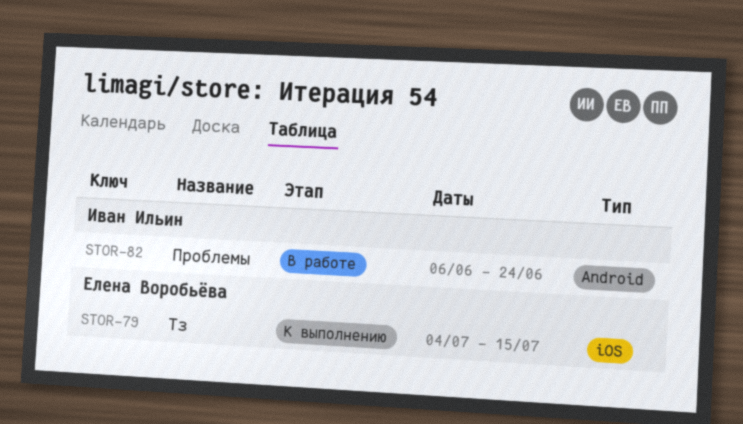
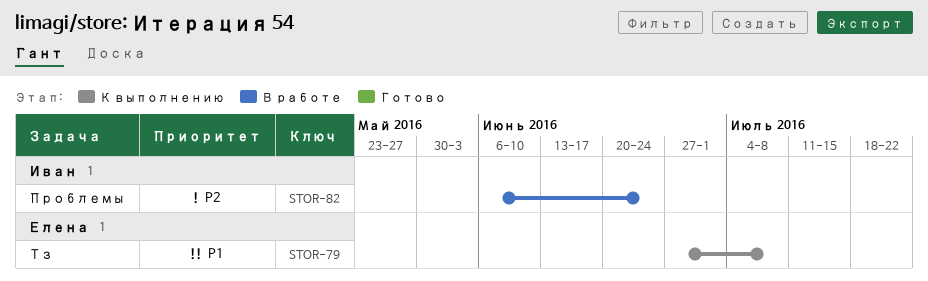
STOR-79, start: Jul 4 -> Jun 27
STOR-79, due: Jul 15 -> Jul 8

